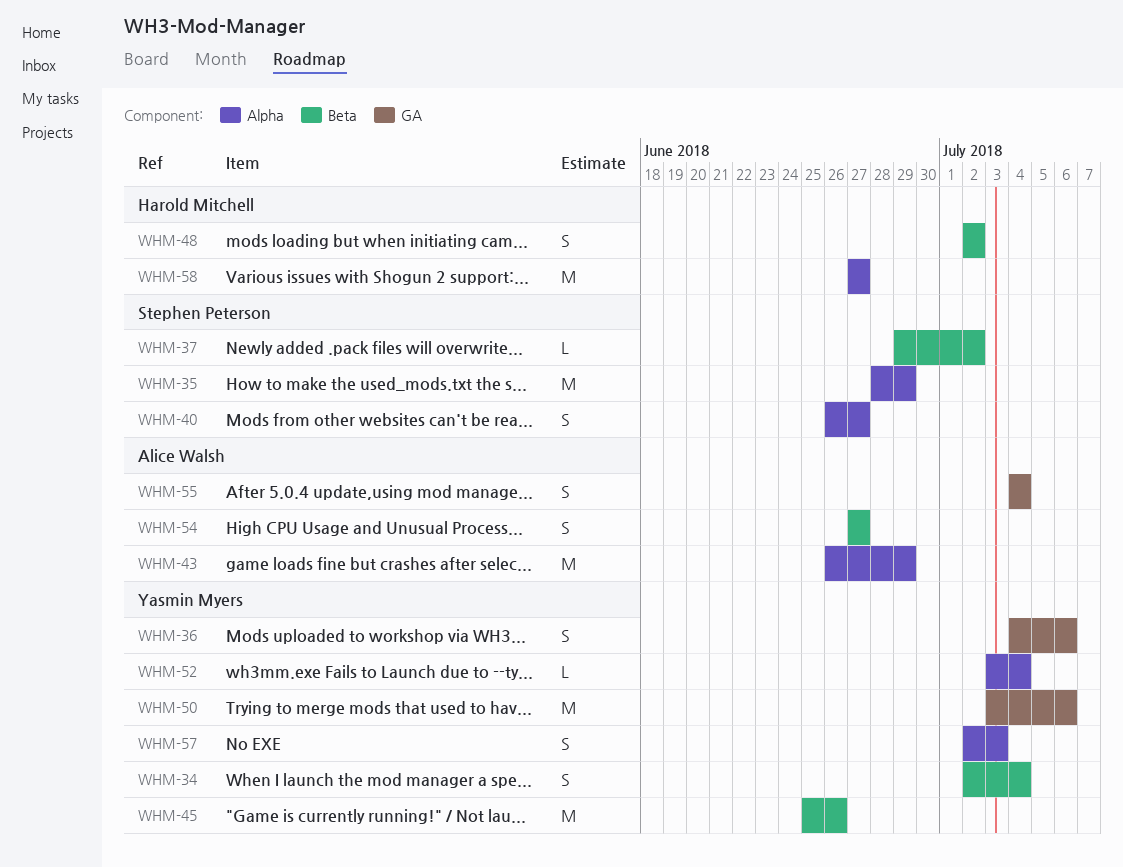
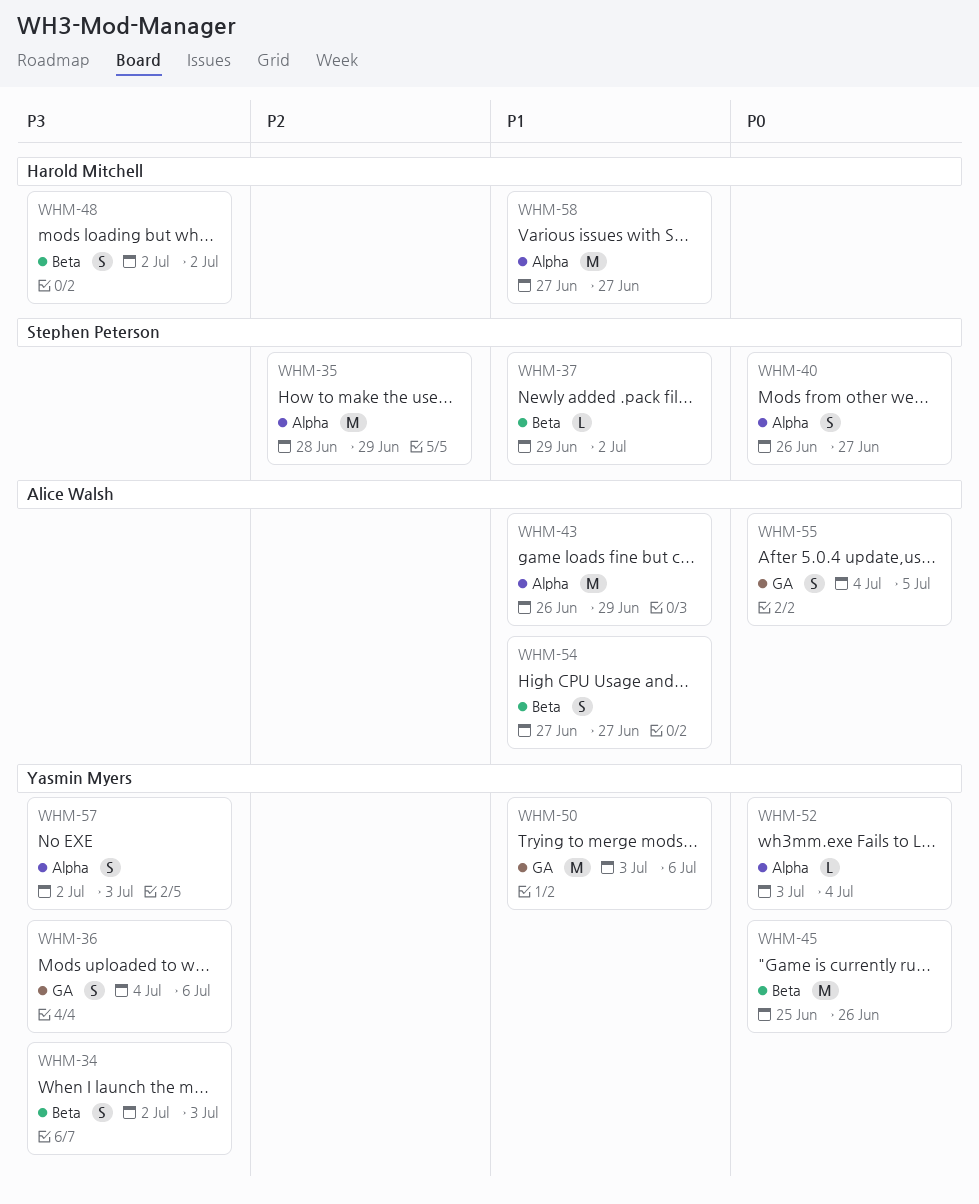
WHM-34, due: Jul 4 -> Jul 3
WHM-55, due: Jul 4 -> Jul 5

